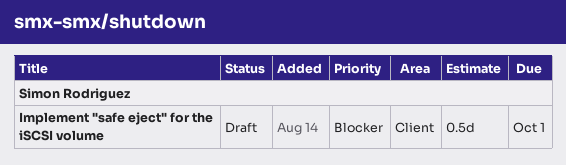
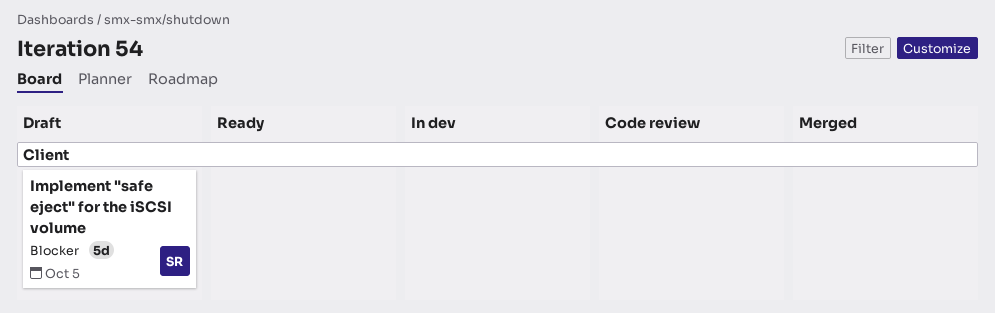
Implement "safe eject" for the iSCSI volume, estimate: 0.5d -> 5d
Implement "safe eject" for the iSCSI volume, due: Oct 1 -> Oct 5

